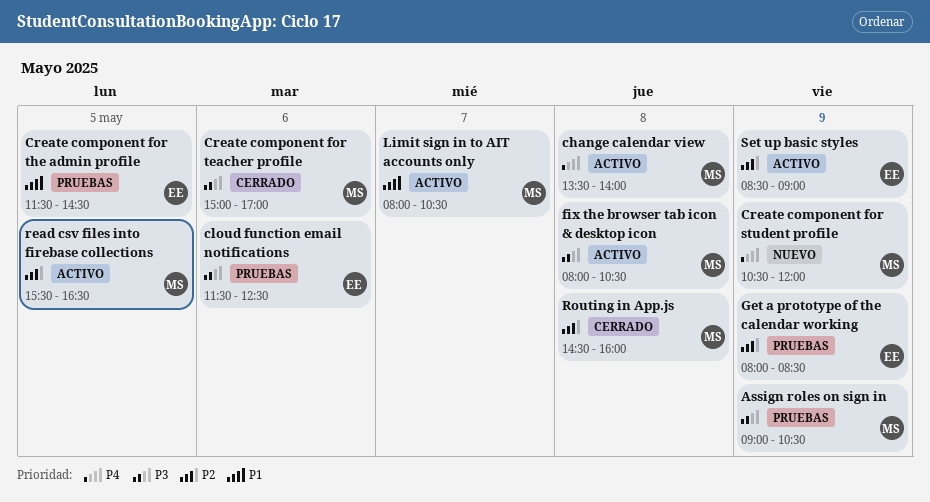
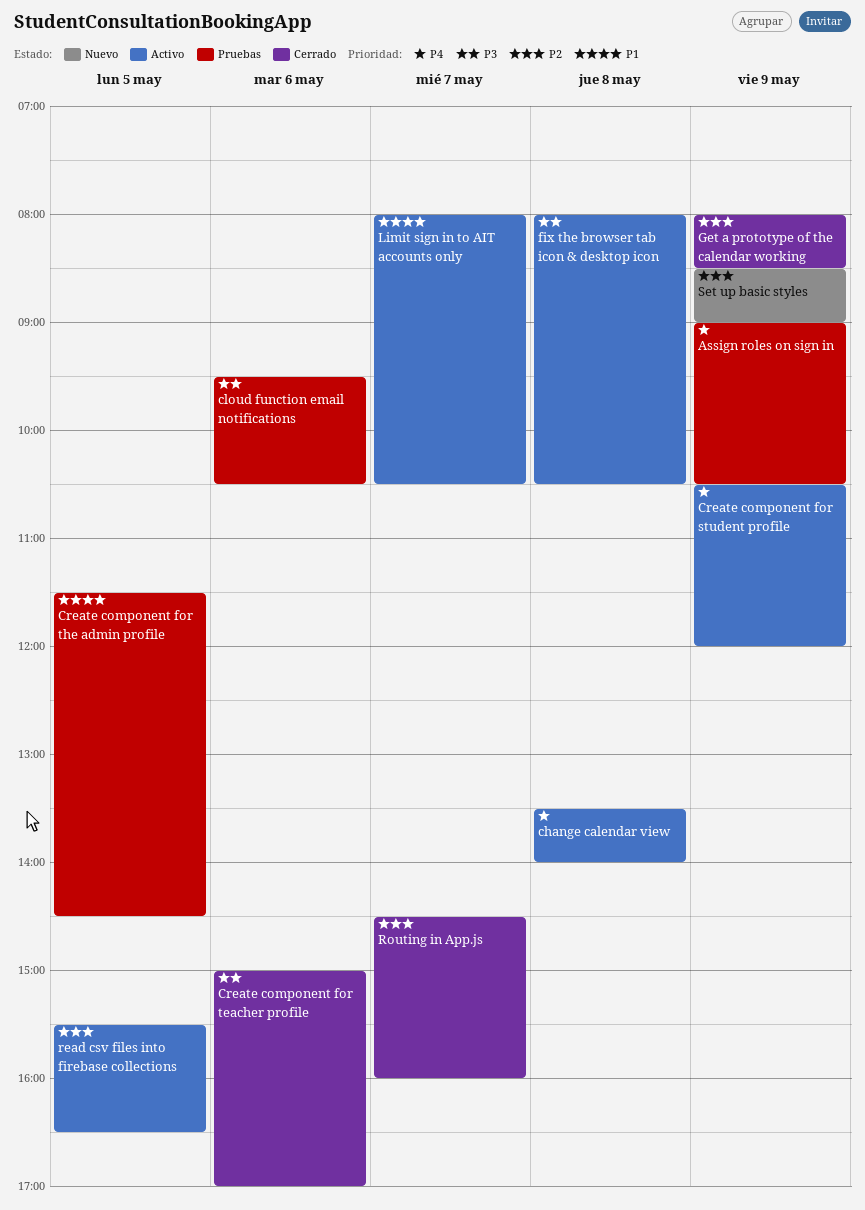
Assign roles on sign in, priority: P3 -> P4
cloud function email notifications, begins: 11:30 -> 09:30
cloud function email notifications, ends: 12:30 -> 10:30
Create component for student profile, status: Nuevo -> Activo
Get a prototype of the calendar working, status: Pruebas -> Cerrado
Routing in App.js, day: May 8 -> May 7
Set up basic styles, status: Activo -> Nuevo

